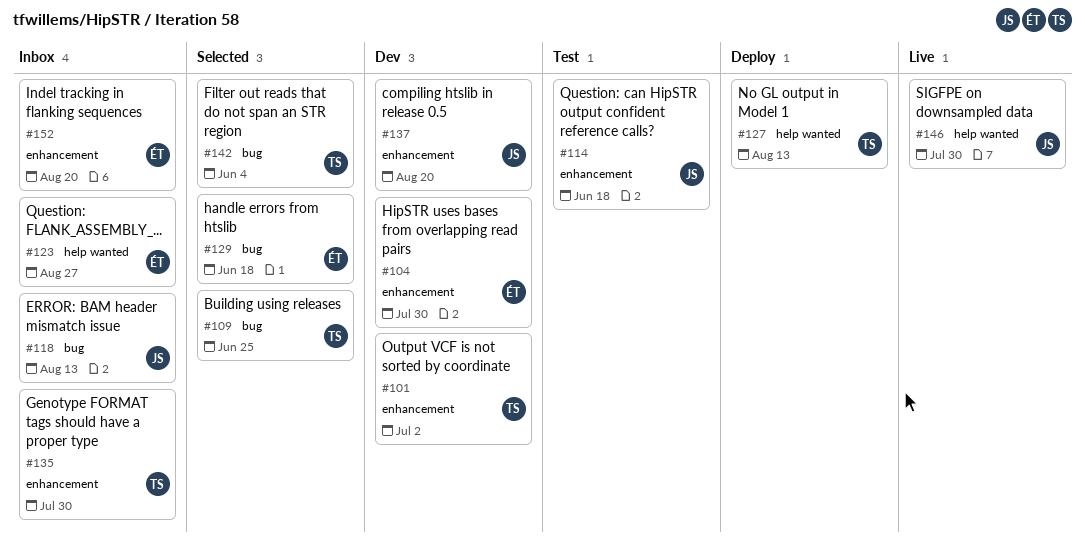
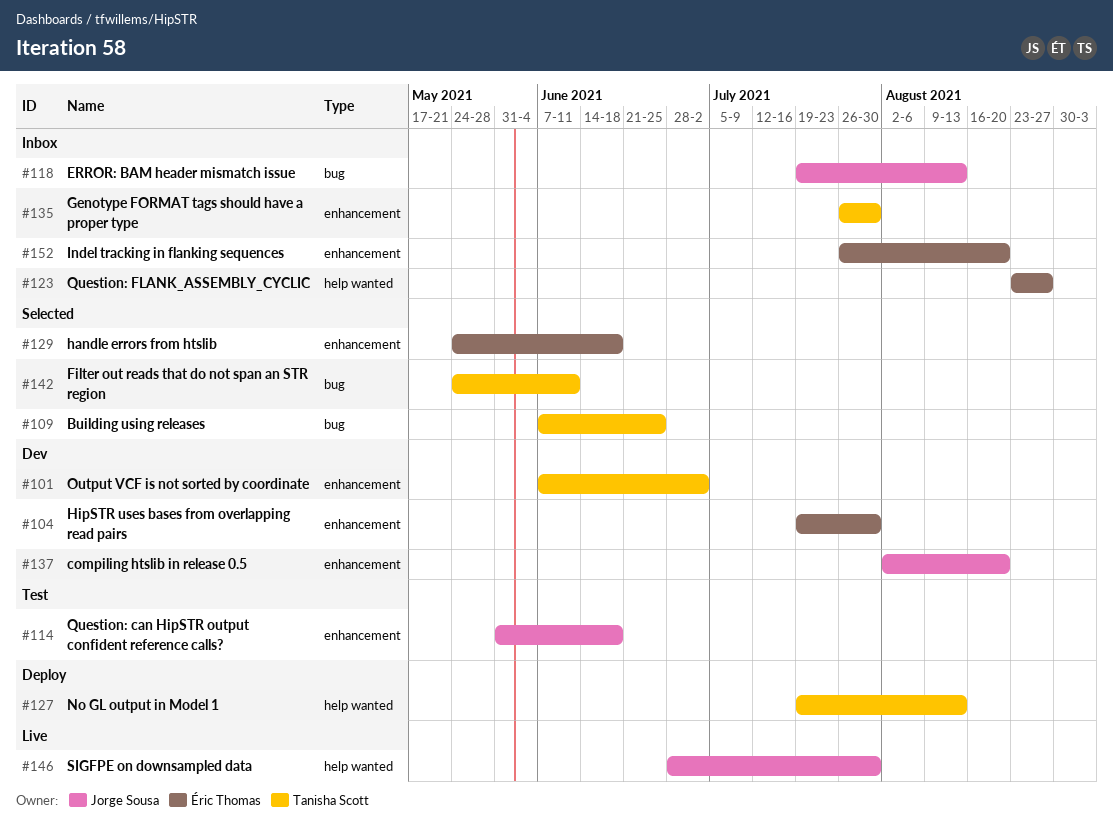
#129, label: bug -> enhancement
#142, due: Jun 4 -> Jun 11

